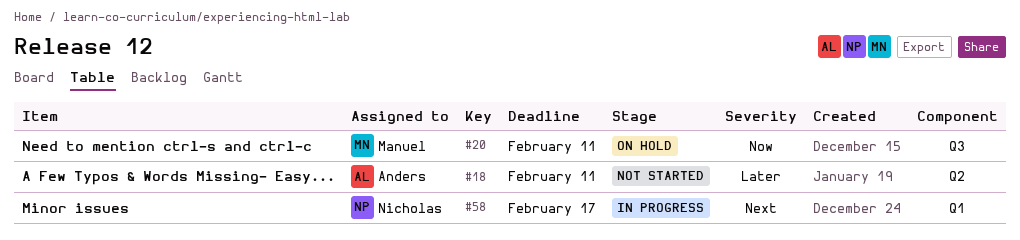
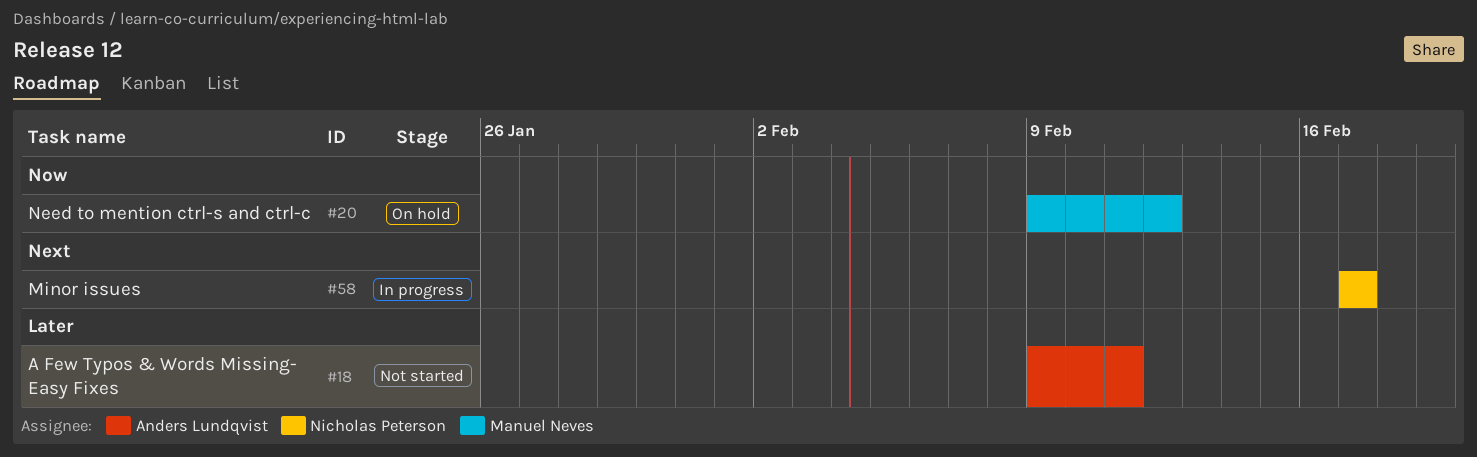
#20, due: Feb 11 -> Feb 12

